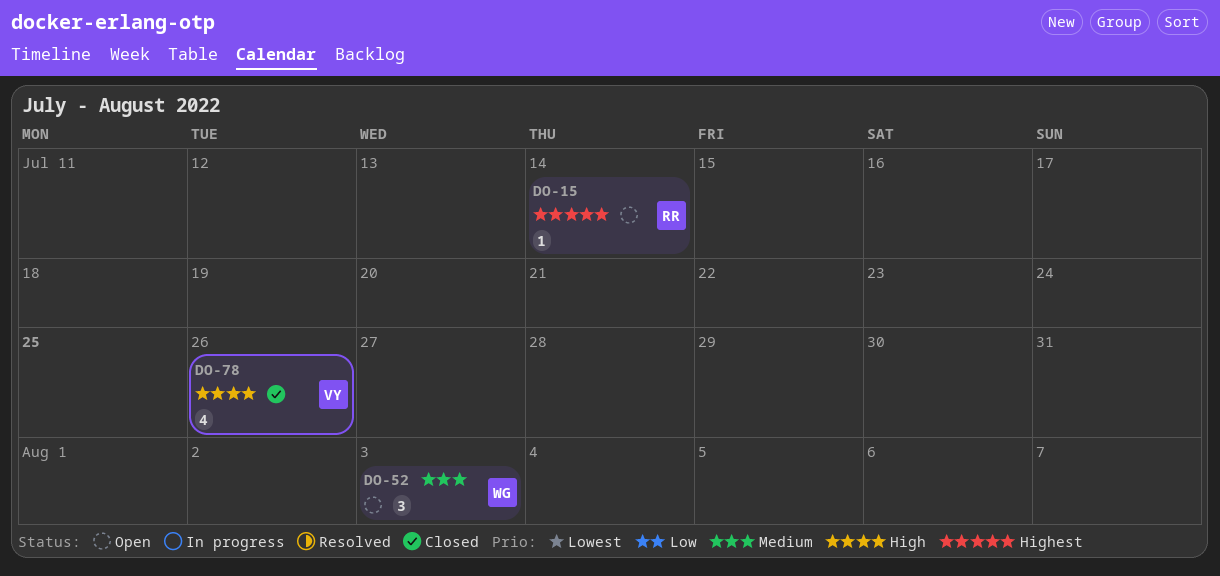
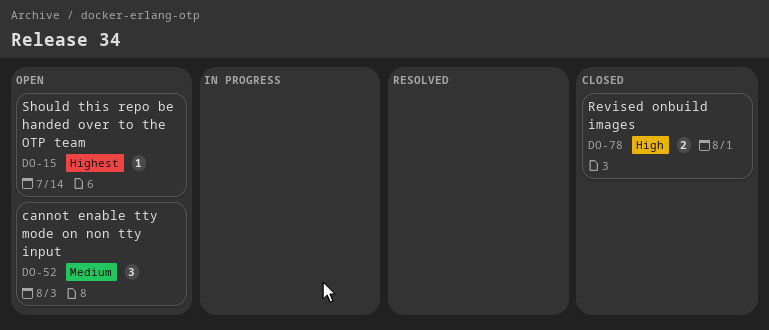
DO-78, estimate: 4 -> 2
DO-78, due: Jul 26 -> Aug 1

